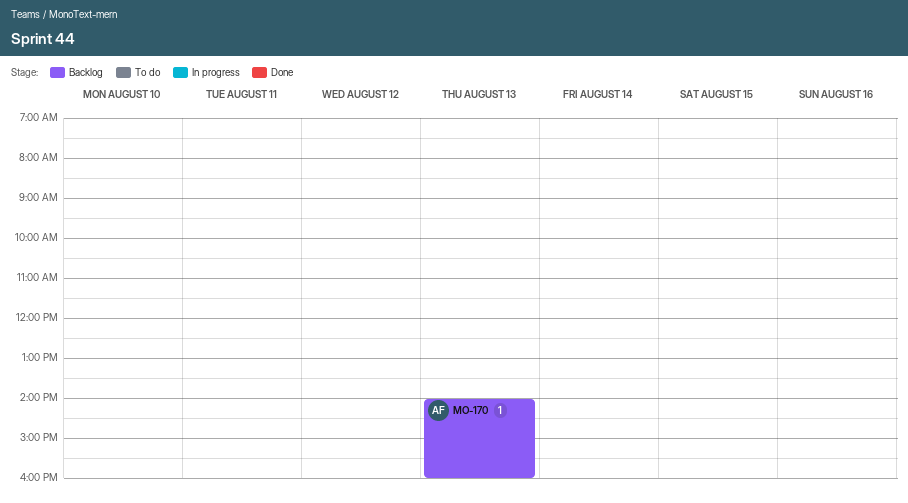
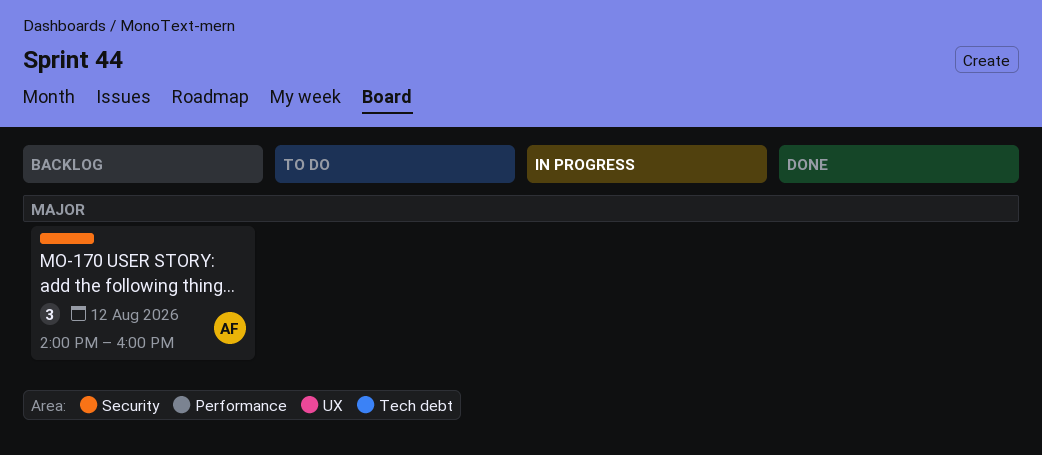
MO-170, estimate: 1 -> 3
MO-170, day: Aug 13 -> Aug 12

